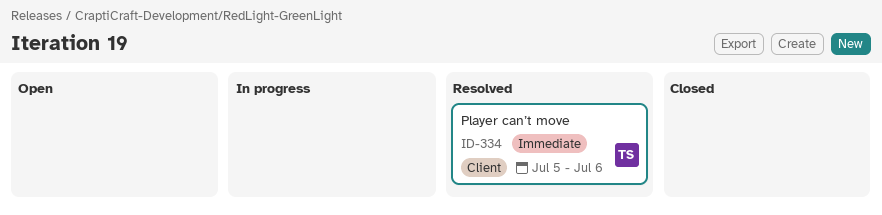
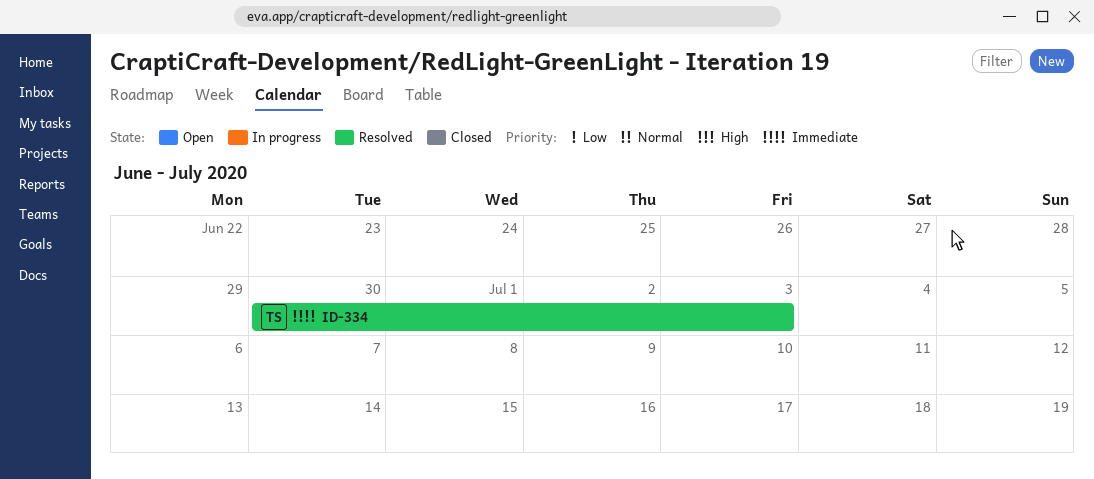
ID-334, start: Jul 5 -> Jun 30
ID-334, due: Jul 6 -> Jul 3

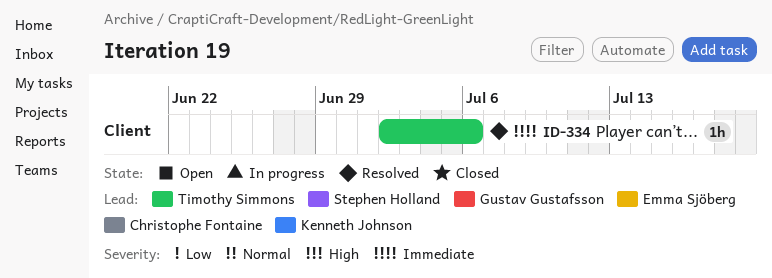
ID-334, start: Jun 30 -> Jul 2
ID-334, due: Jul 3 -> Jul 6

